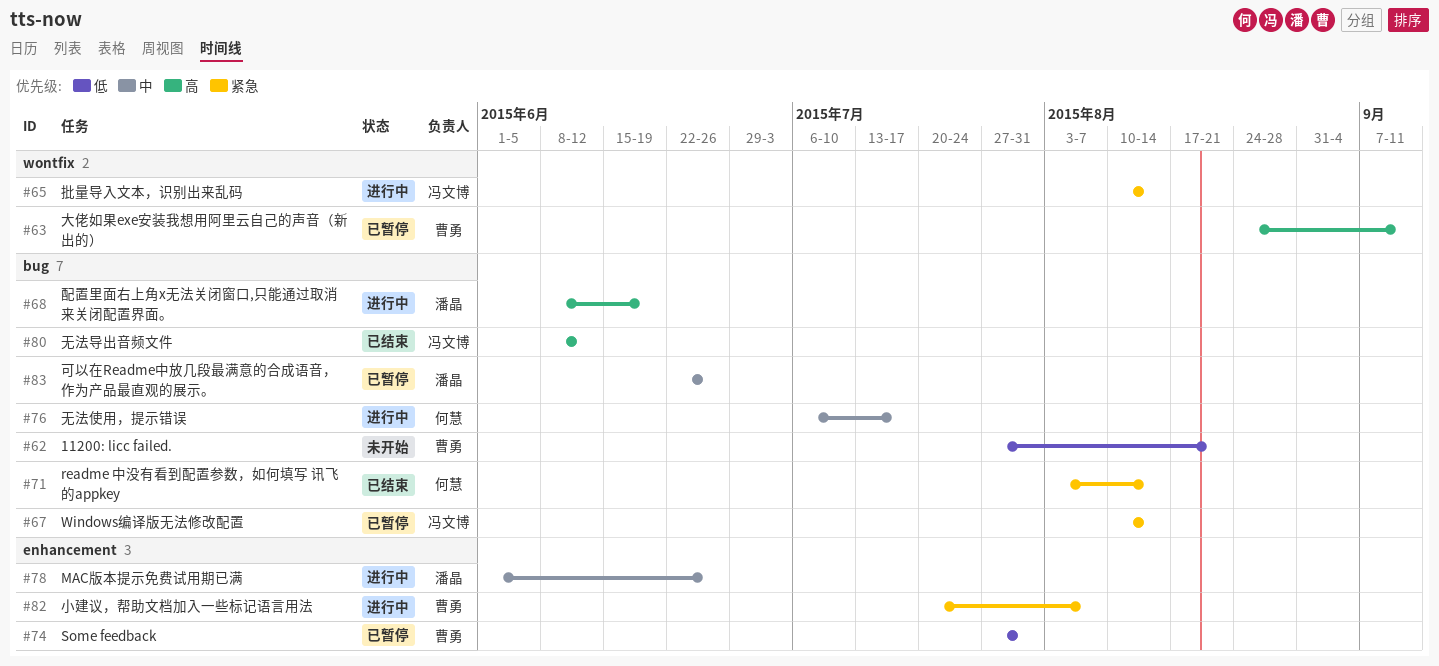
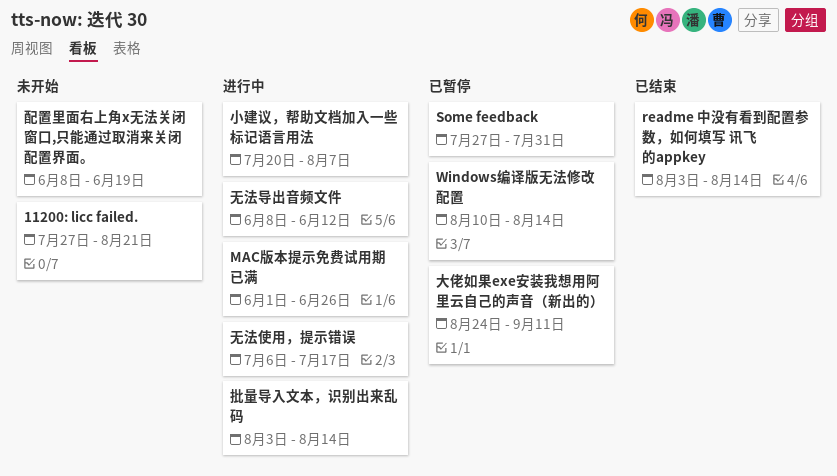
可以在Readme中放几段最满意的合成语音，作为产品最直观的展示。: present -> none
批量导入文本，识别出来乱码, start: Aug 10 -> Aug 3
无法导出音频文件, status: 已结束 -> 进行中
配置里面右上角x无法关闭窗口,只能通过取消来关闭配置界面。, status: 进行中 -> 未开始

